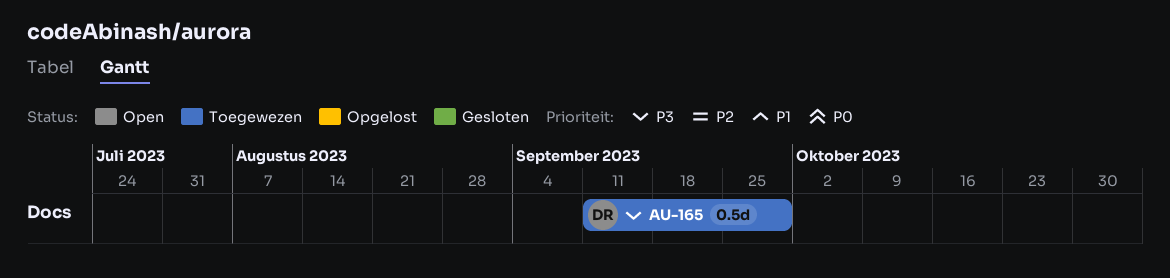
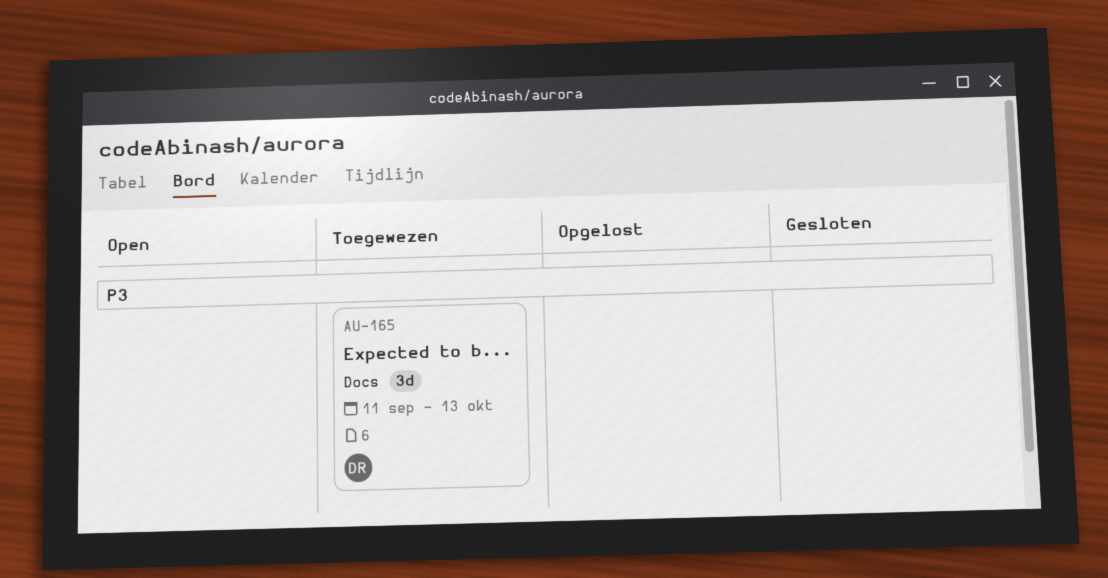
AU-165, estimate: 0.5d -> 3d
AU-165, due: Sep 29 -> Oct 13

